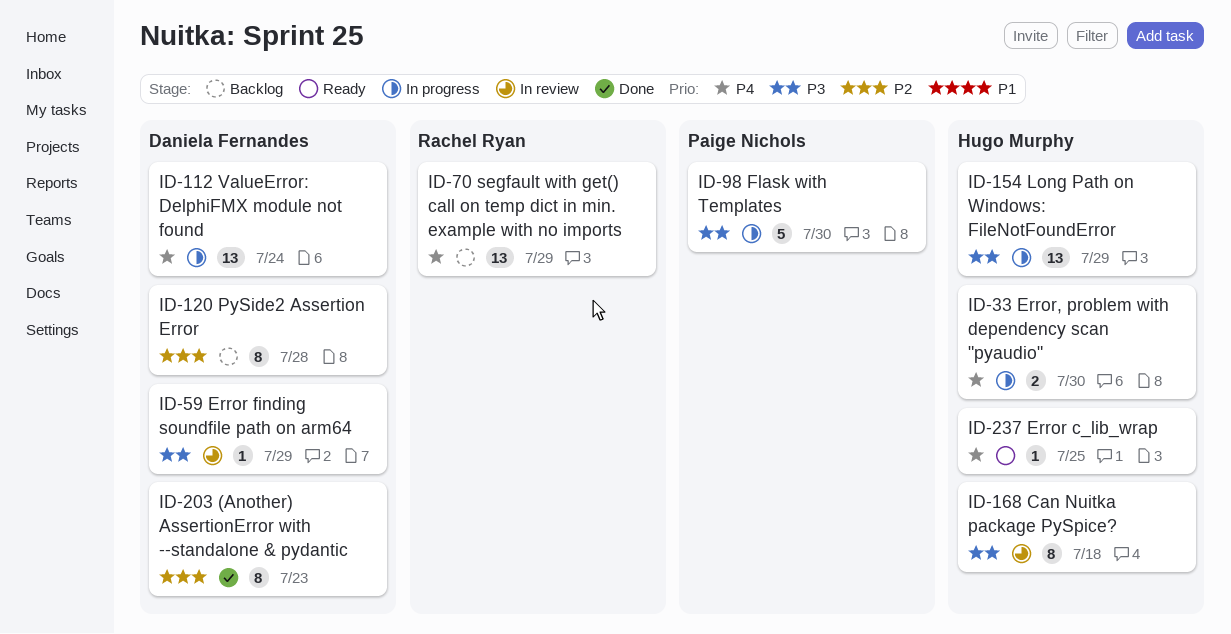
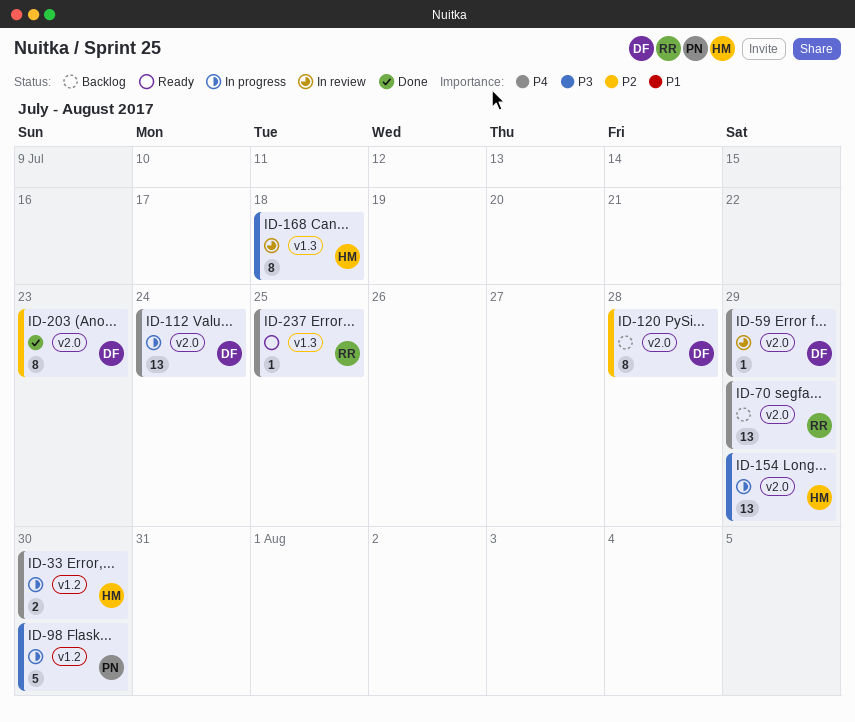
ID-59, priority: P3 -> P4
ID-237, owner: Hugo Murphy -> Rachel Ryan

